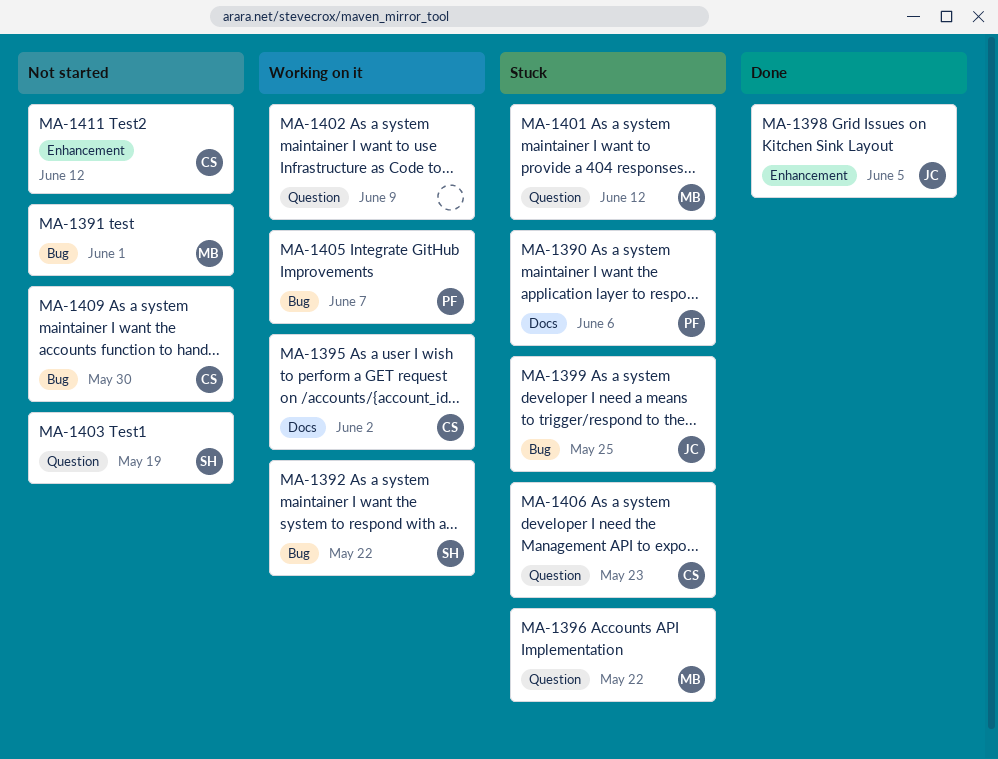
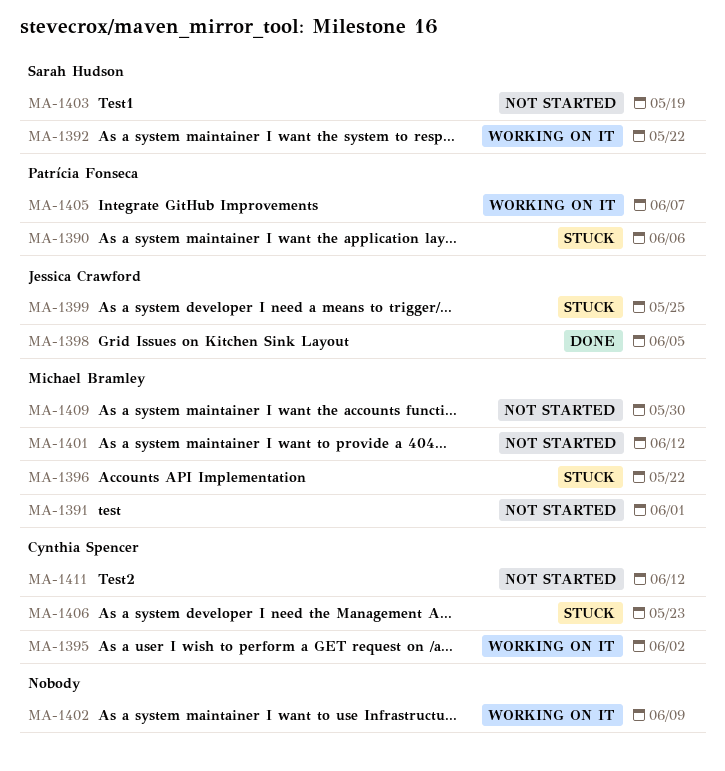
MA-1401, status: Stuck -> Not started
MA-1409, owner: Cynthia Spencer -> Michael Bramley

